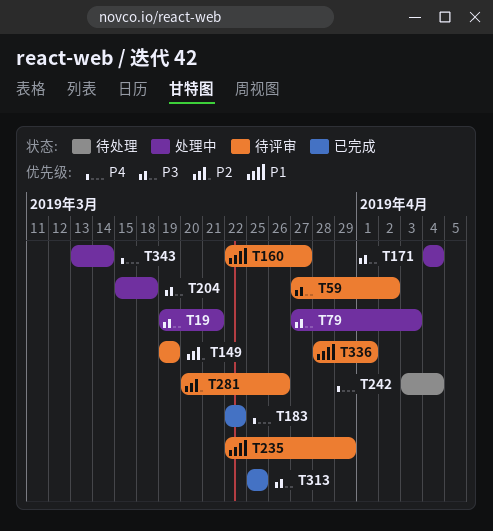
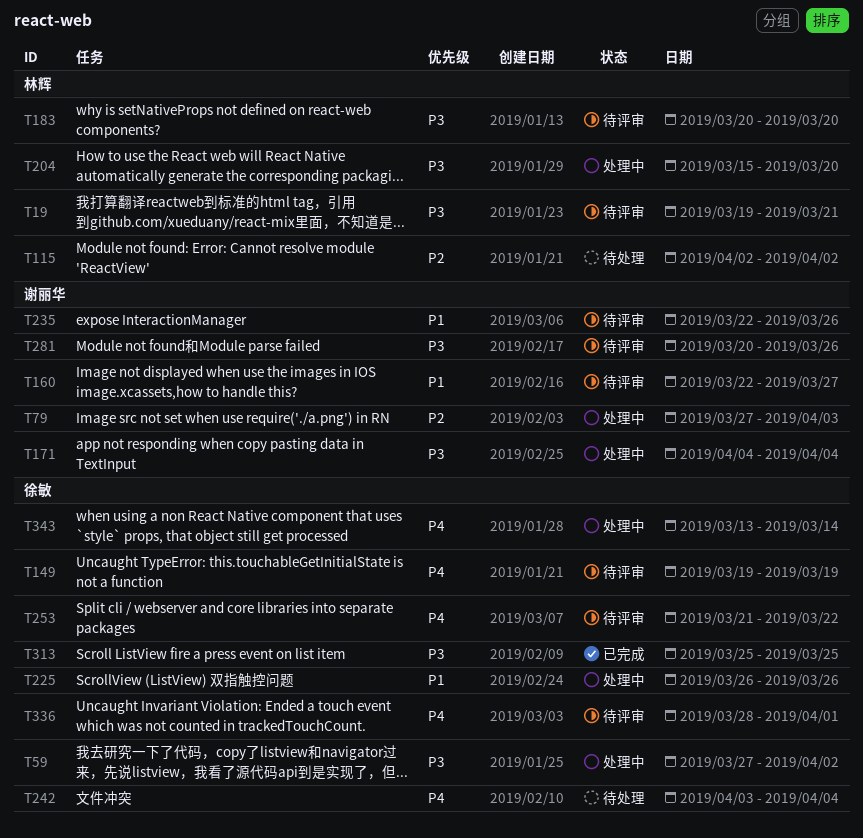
T19, status: 处理中 -> 待评审
T59, status: 待评审 -> 处理中
T79, priority: P3 -> P2
T115: none -> present
T149, priority: P2 -> P4
T183, status: 已完成 -> 待评审
T183, priority: P4 -> P3
T183, start: Mar 22 -> Mar 20
T183, due: Mar 22 -> Mar 20
T204, due: Mar 18 -> Mar 20
T225: none -> present
T235, due: Mar 29 -> Mar 26
T253: none -> present
T281, priority: P2 -> P3
T336, priority: P1 -> P4

